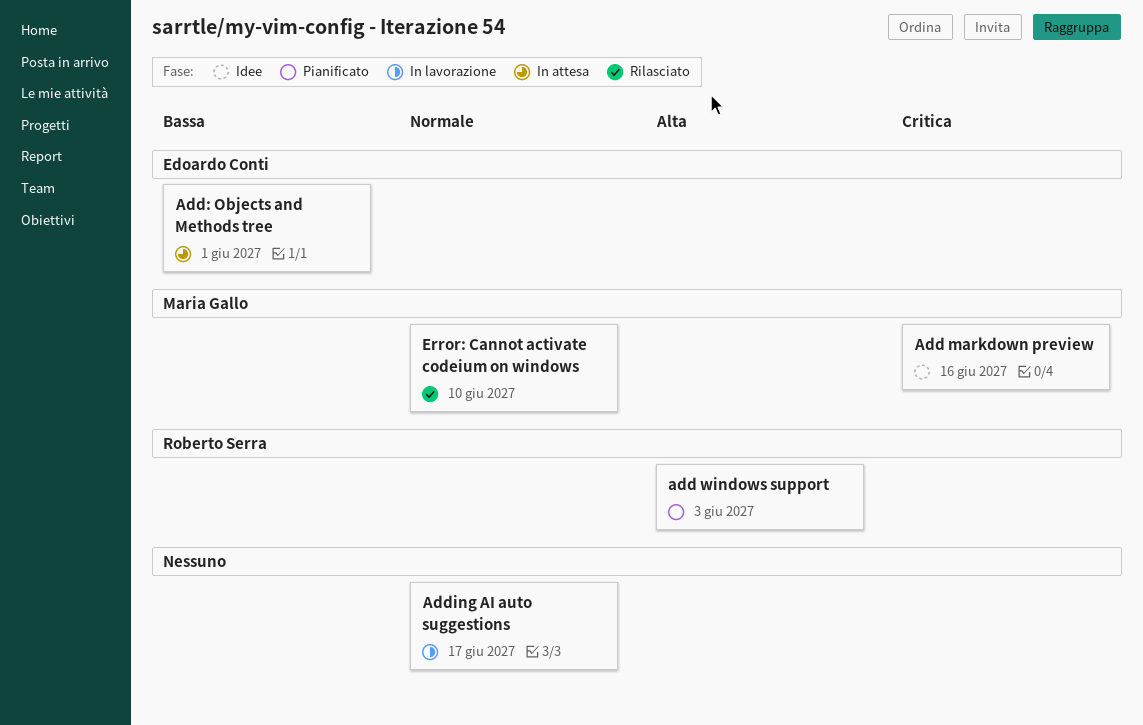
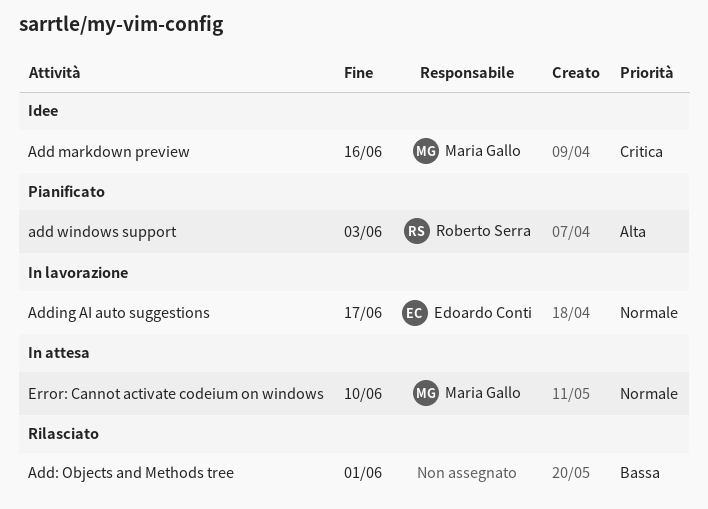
Add: Objects and Methods tree, status: In attesa -> Rilasciato
Add: Objects and Methods tree, owner: Edoardo Conti -> none
Adding AI auto suggestions, owner: none -> Edoardo Conti
Error: Cannot activate codeium on windows, status: Rilasciato -> In attesa

